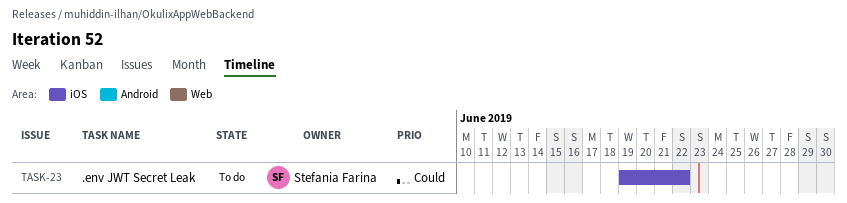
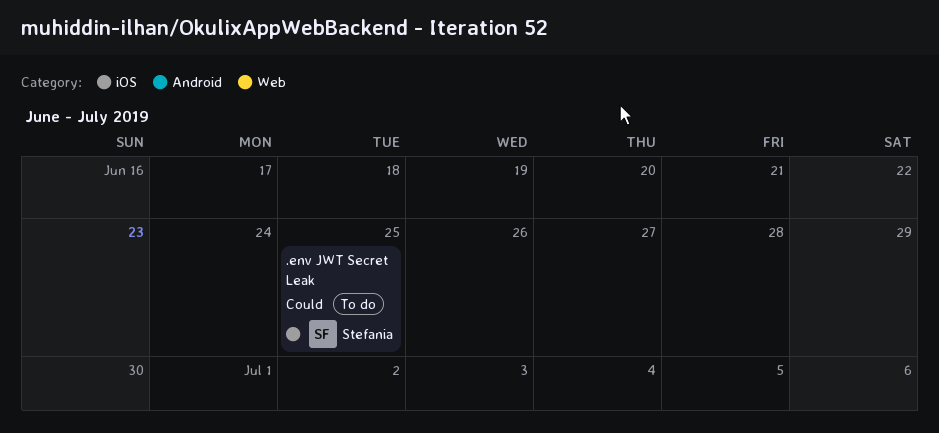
.env JWT Secret Leak, due: Jun 22 -> Jun 25

